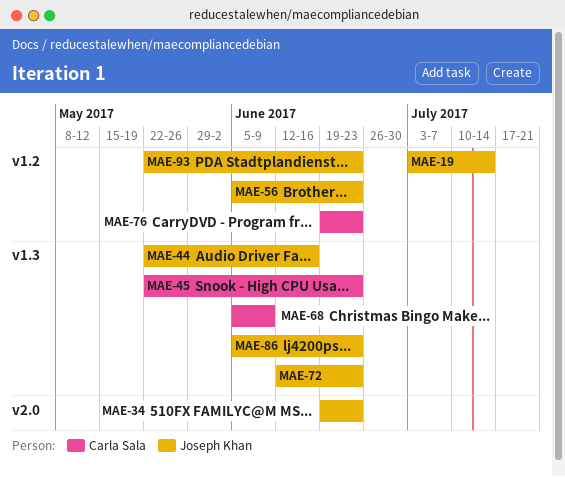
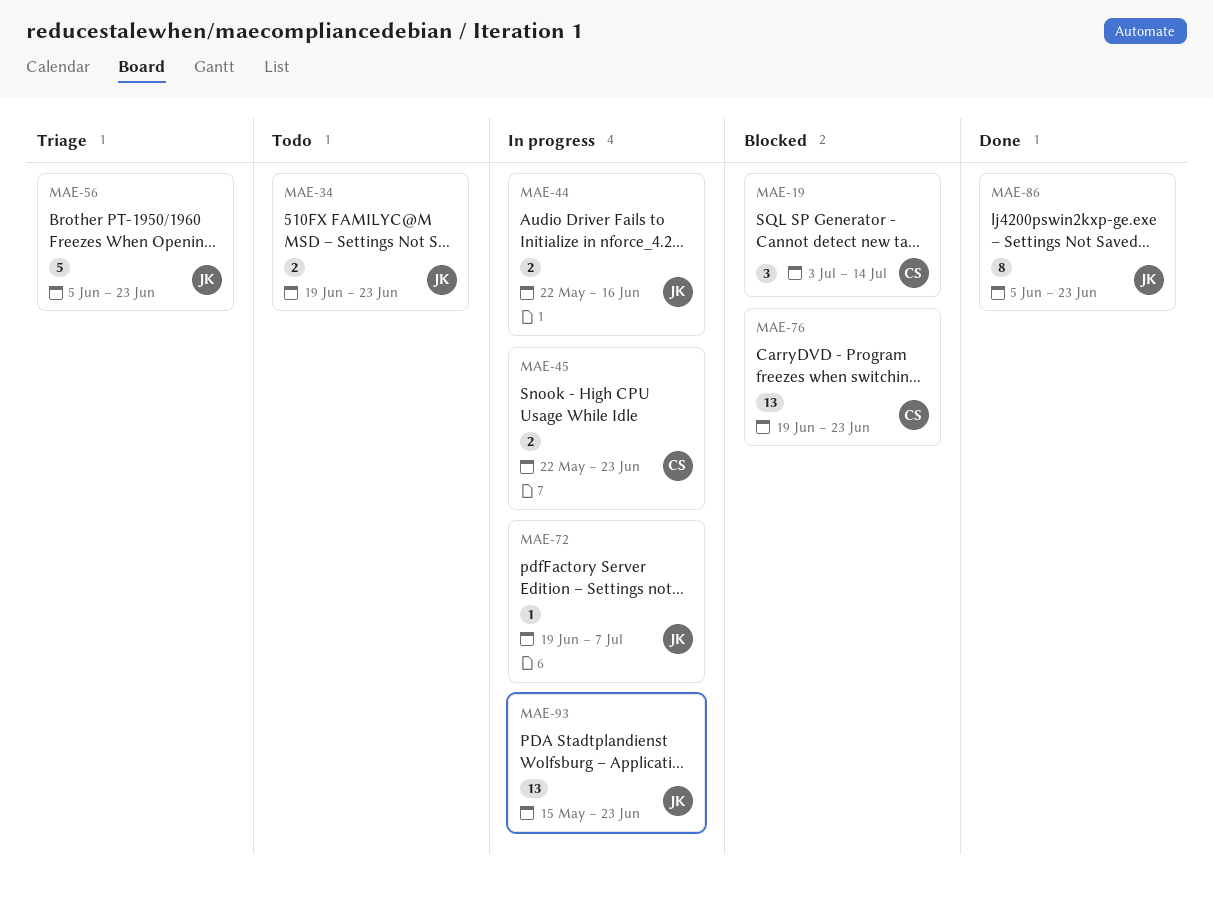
MAE-19, owner: Joseph Khan -> Carla Sala
MAE-68: present -> none
MAE-72, start: Jun 12 -> Jun 19
MAE-72, due: Jun 23 -> Jul 7
MAE-93, start: May 22 -> May 15

